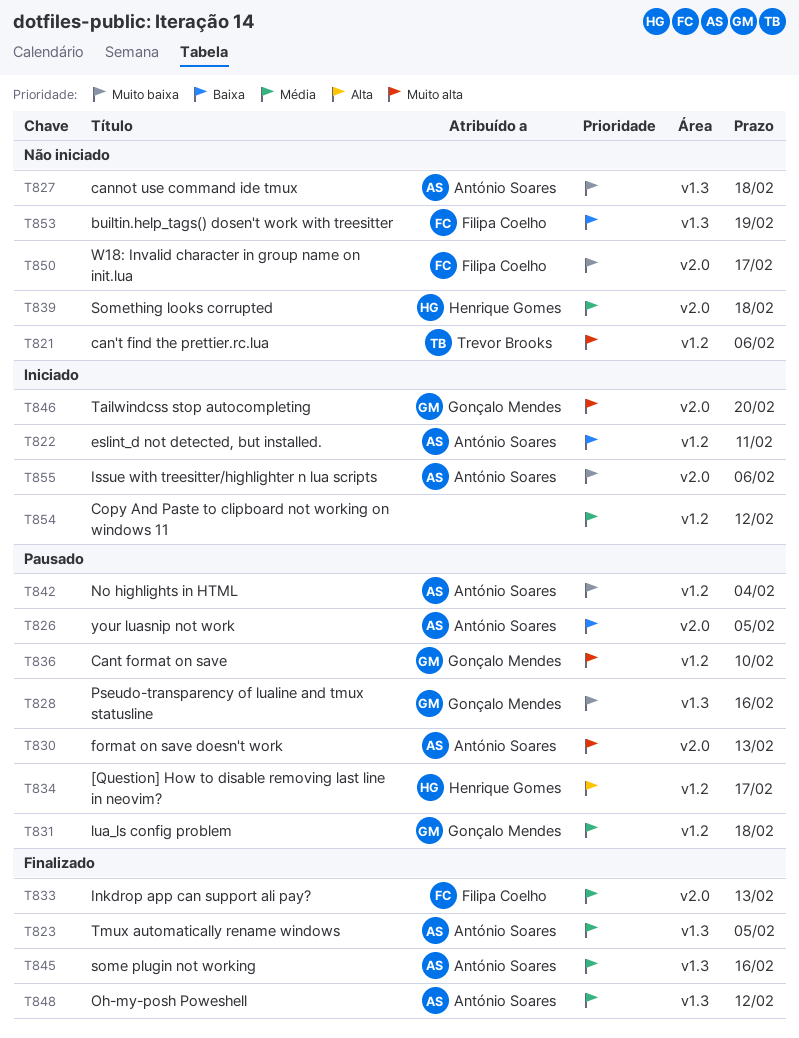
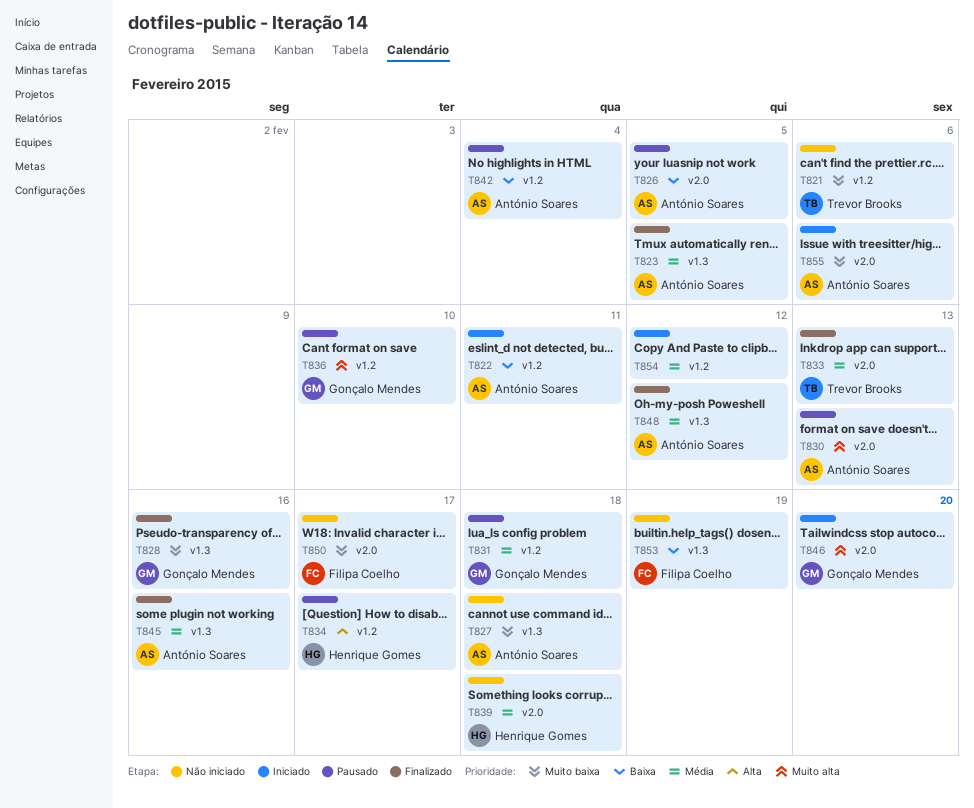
T821, priority: Muito alta -> Muito baixa
T828, status: Pausado -> Finalizado
T833, owner: Filipa Coelho -> Trevor Brooks
T842, priority: Muito baixa -> Baixa

